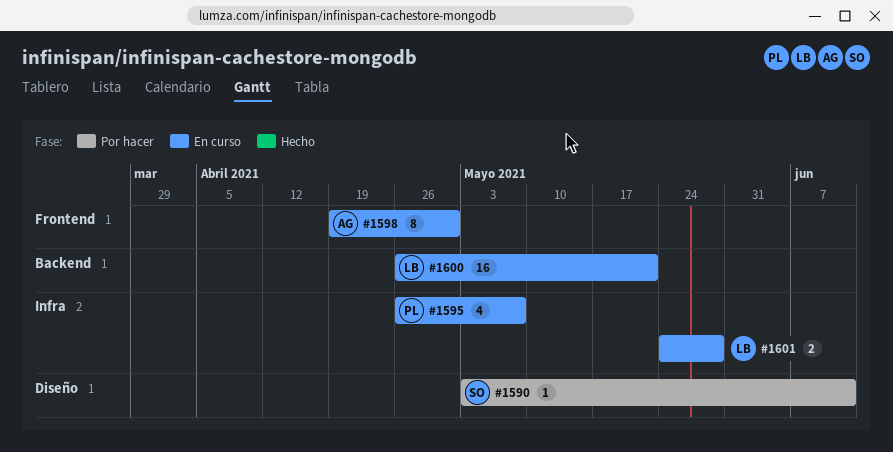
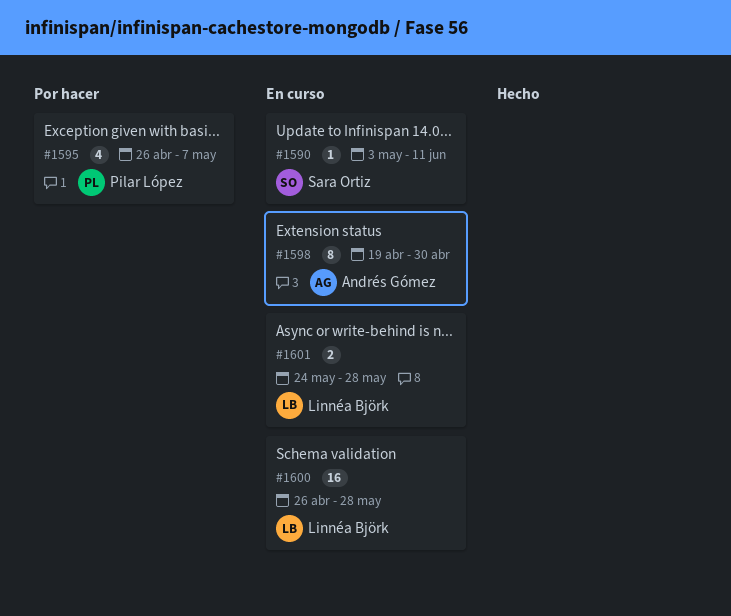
#1590, status: Por hacer -> En curso
#1595, status: En curso -> Por hacer
#1600, due: May 21 -> May 28

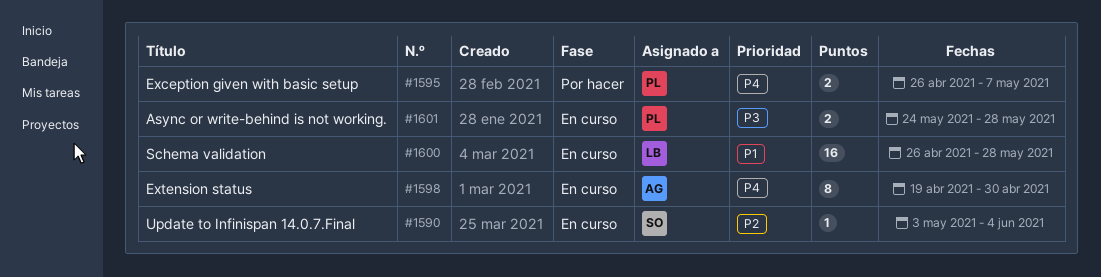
#1590, due: Jun 11 -> Jun 4
#1595, estimate: 4 -> 2
#1601, owner: Linnéa Björk -> Pilar López

